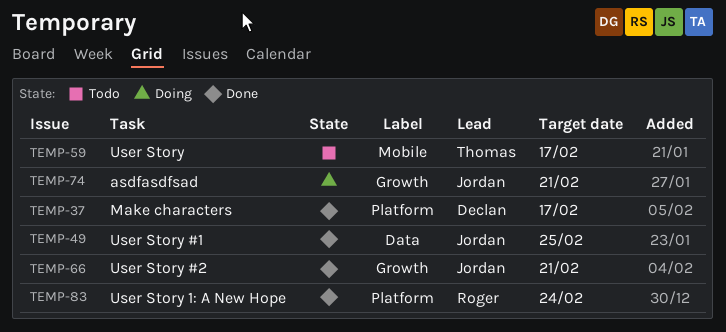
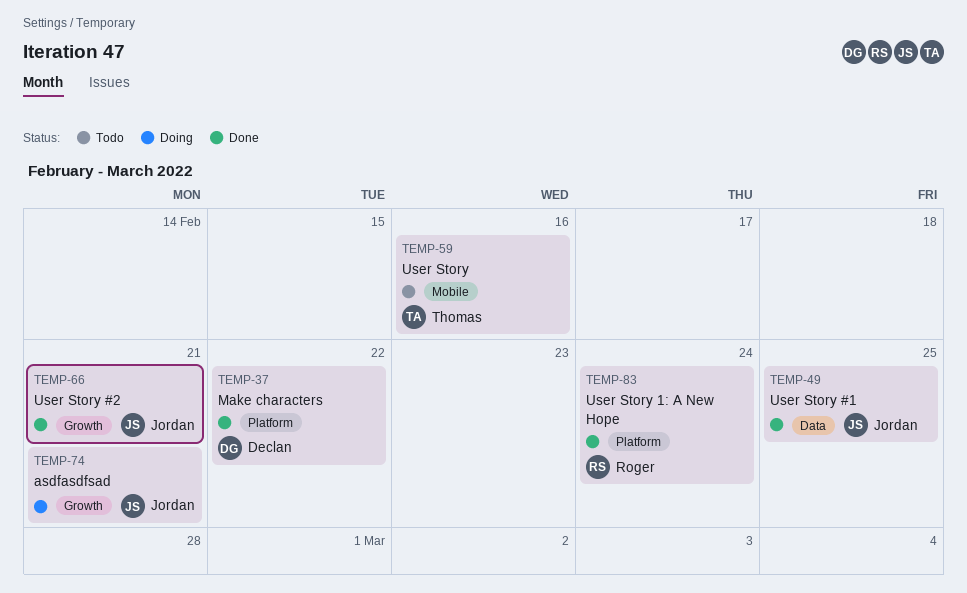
TEMP-37, due: Feb 17 -> Feb 22
TEMP-59, due: Feb 17 -> Feb 16

